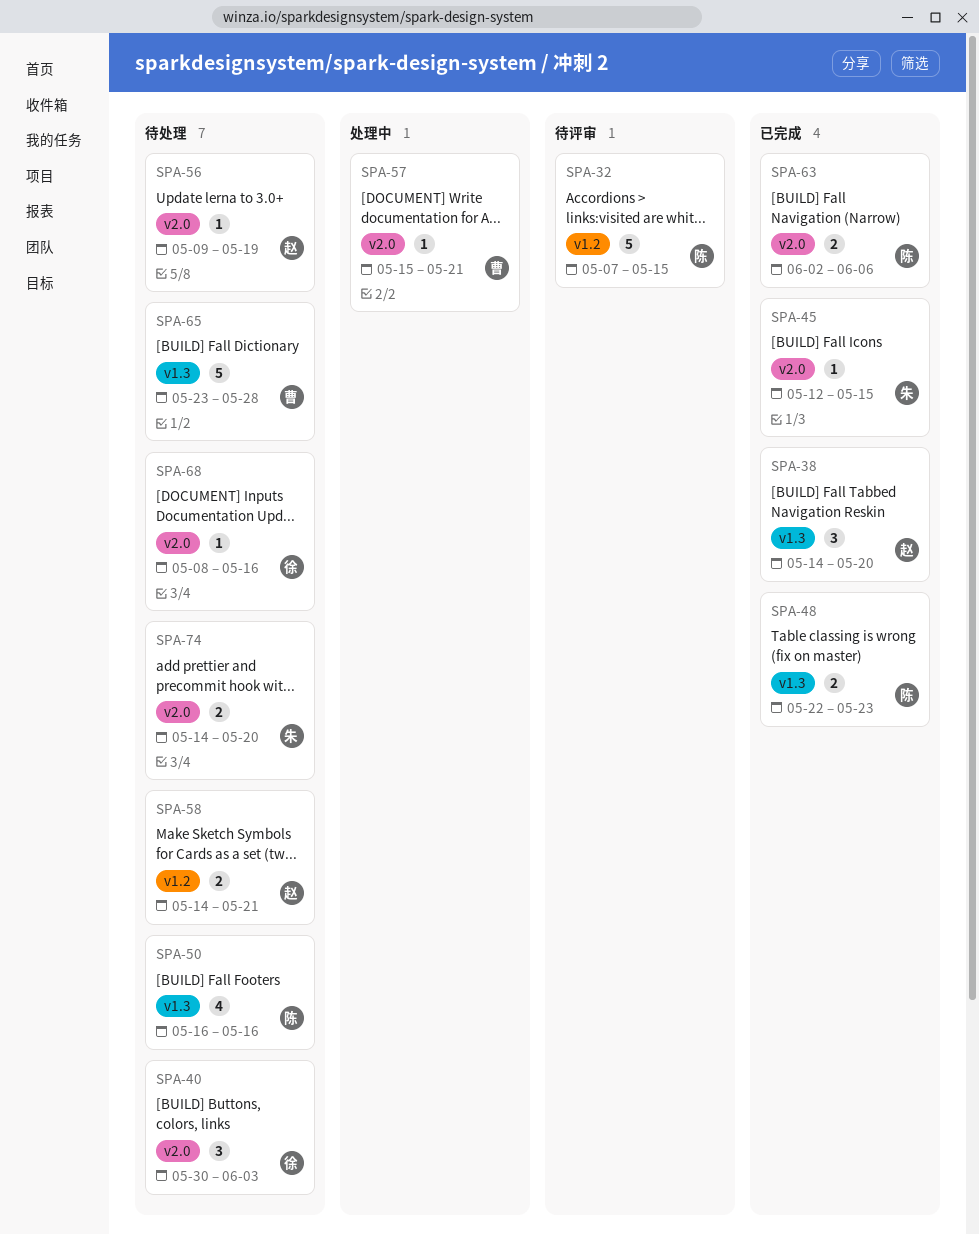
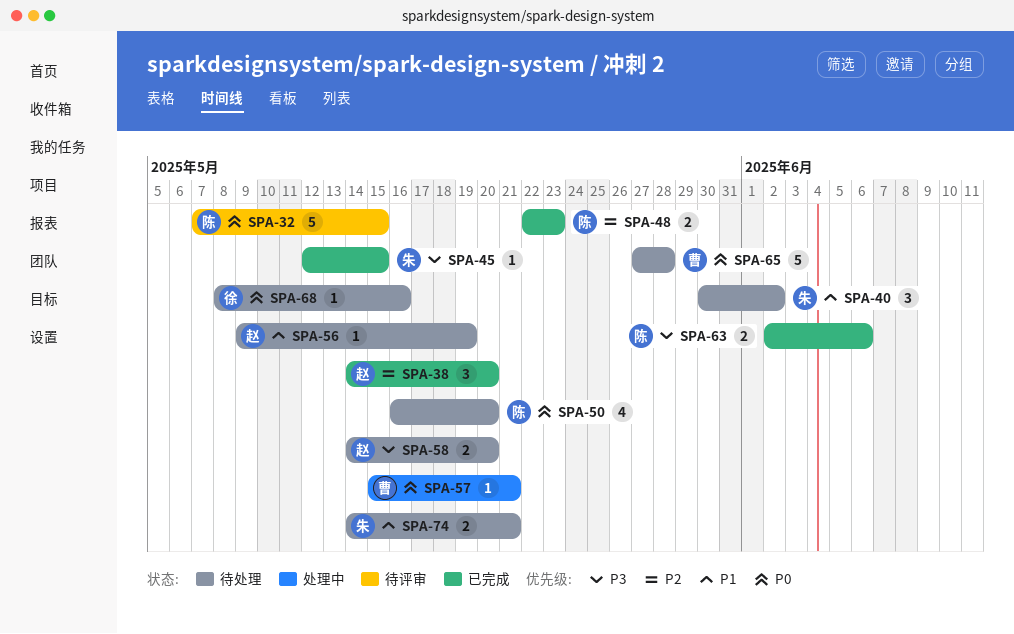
SPA-40, owner: 徐 -> 朱
SPA-40, due: Jun 3 -> Jun 2
SPA-50, due: May 16 -> May 20
SPA-58, due: May 21 -> May 20
SPA-65, start: May 23 -> May 27
SPA-74, due: May 20 -> May 21

